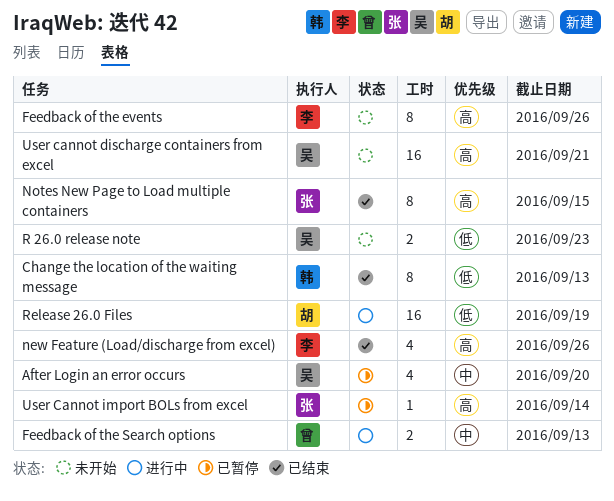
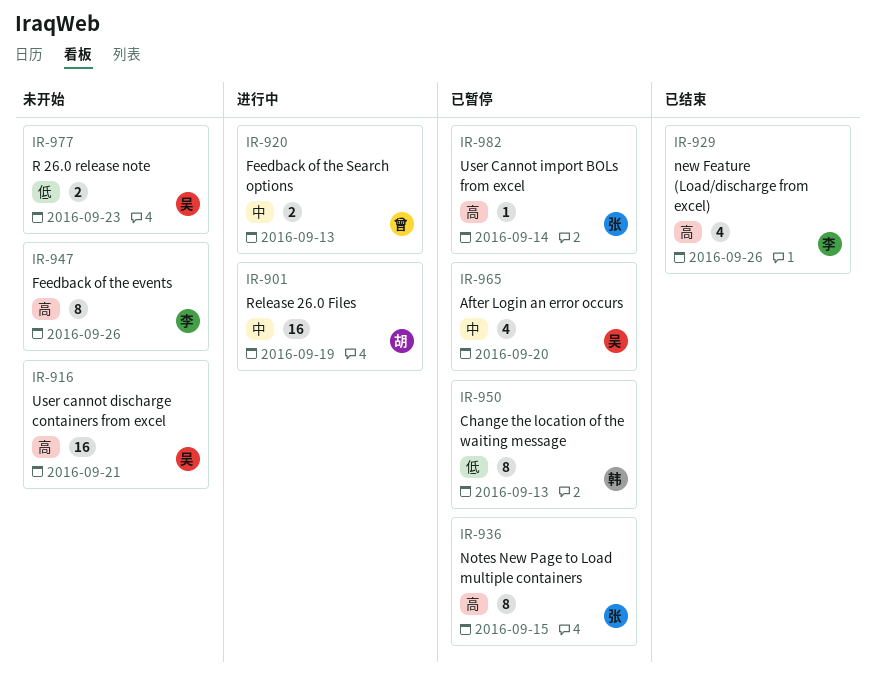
Change the location of the waiting message, status: 已结束 -> 已暂停
Notes New Page to Load multiple containers, status: 已结束 -> 已暂停
Release 26.0 Files, priority: 低 -> 中

